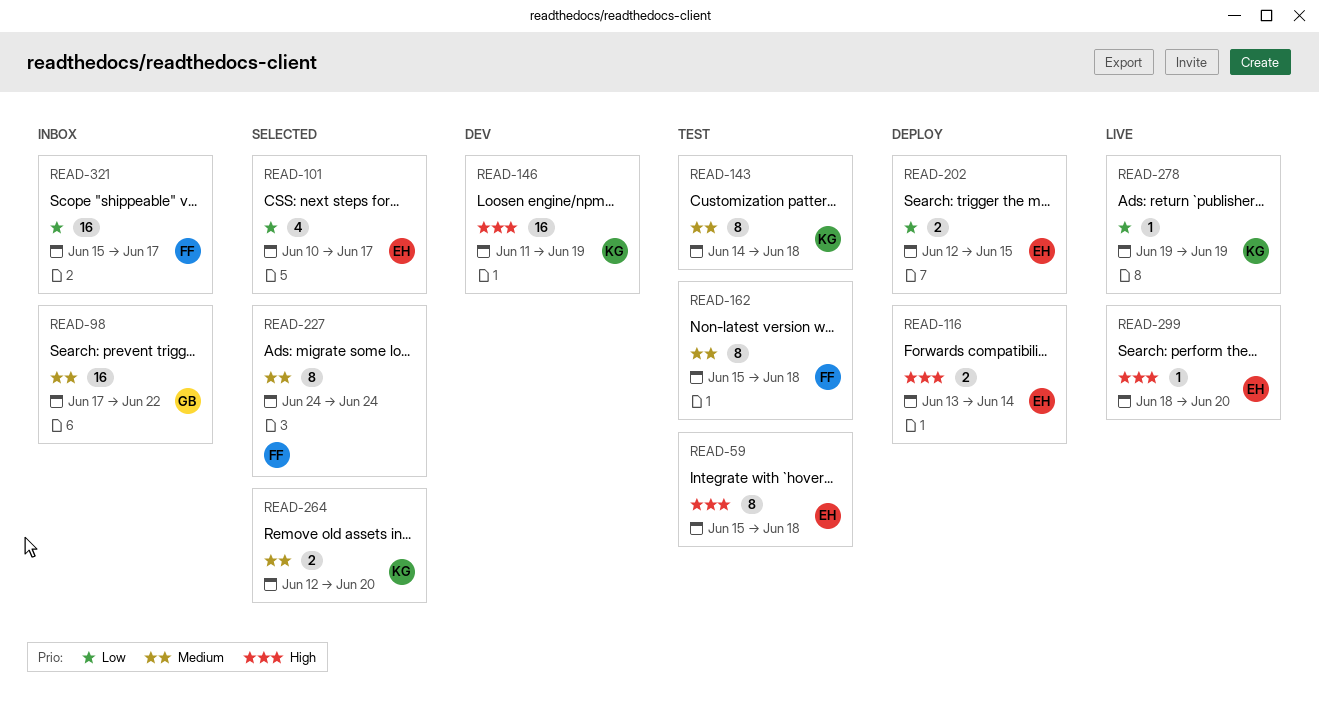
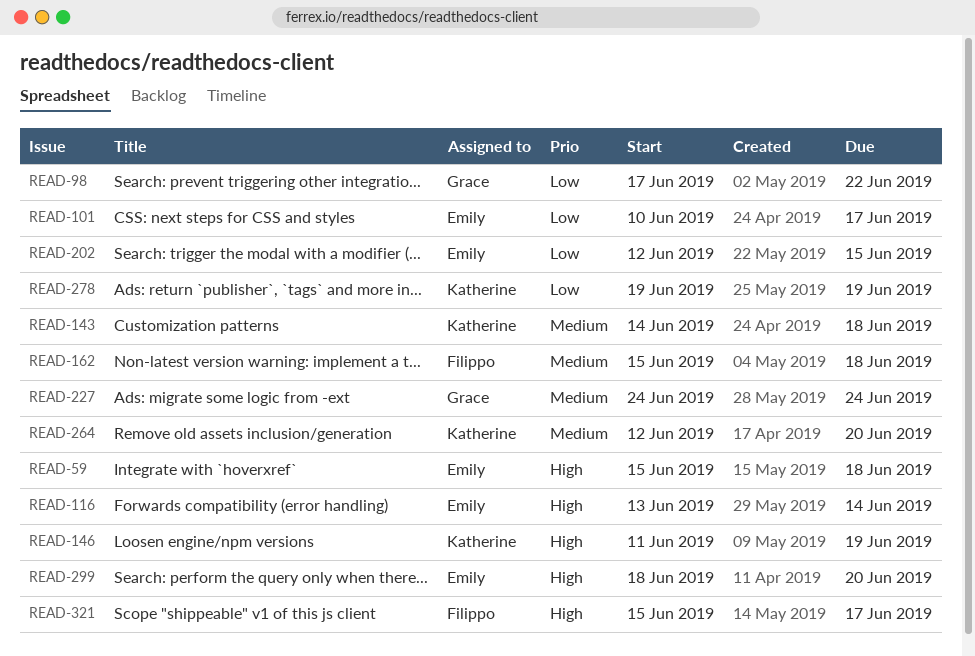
READ-98, priority: Medium -> Low
READ-227, owner: Filippo -> Grace
READ-321, priority: Low -> High

